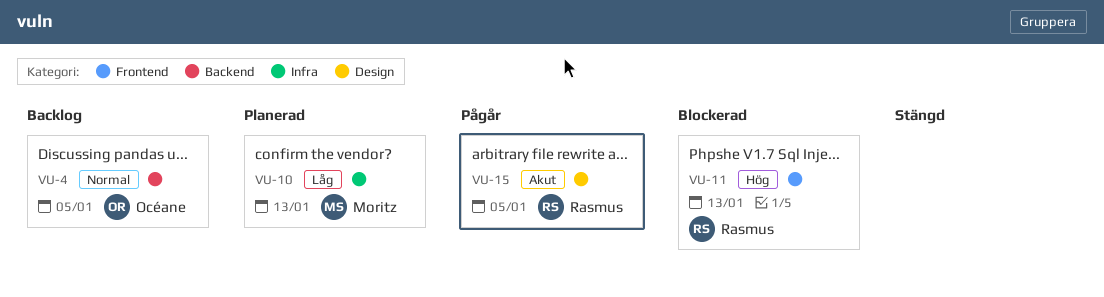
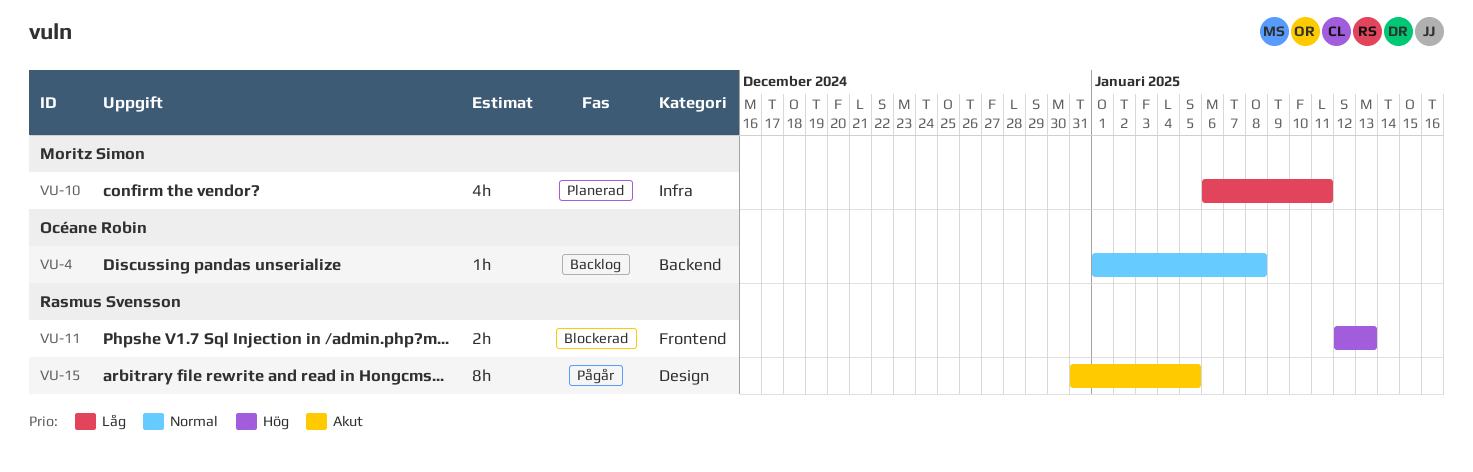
VU-4, due: Jan 5 -> Jan 8
VU-10, due: Jan 13 -> Jan 11

